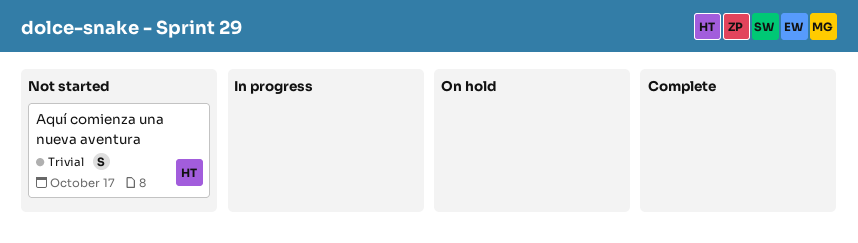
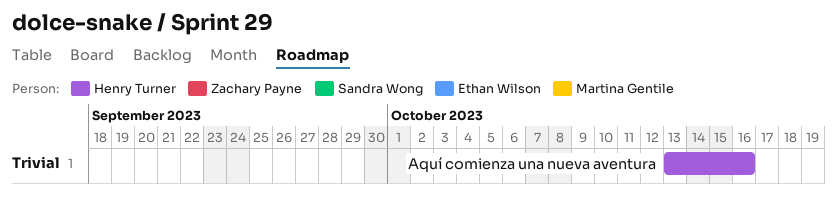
Aquí comienza una nueva aventura, due: Oct 17 -> Oct 16

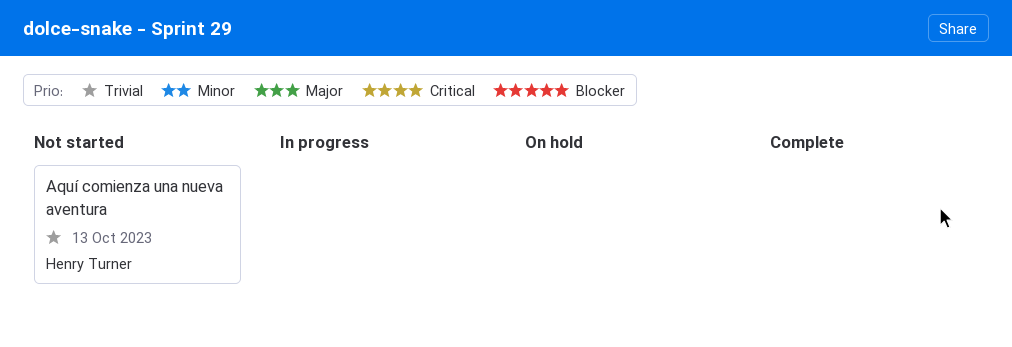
Aquí comienza una nueva aventura, due: Oct 16 -> Oct 13

